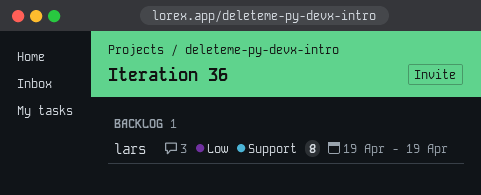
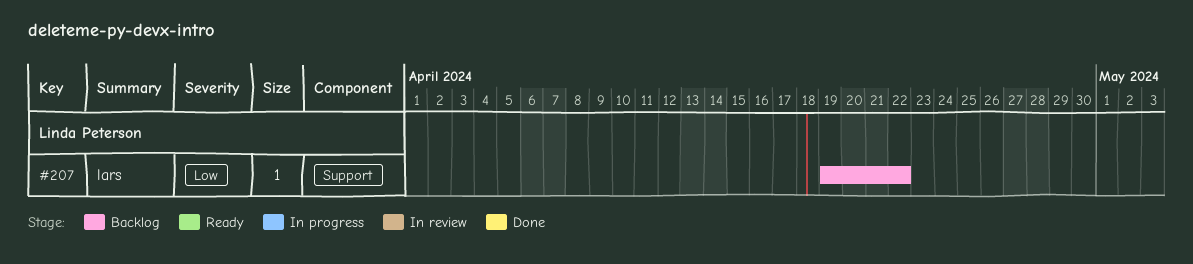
lars, estimate: 8 -> 1
lars, due: Apr 19 -> Apr 22

